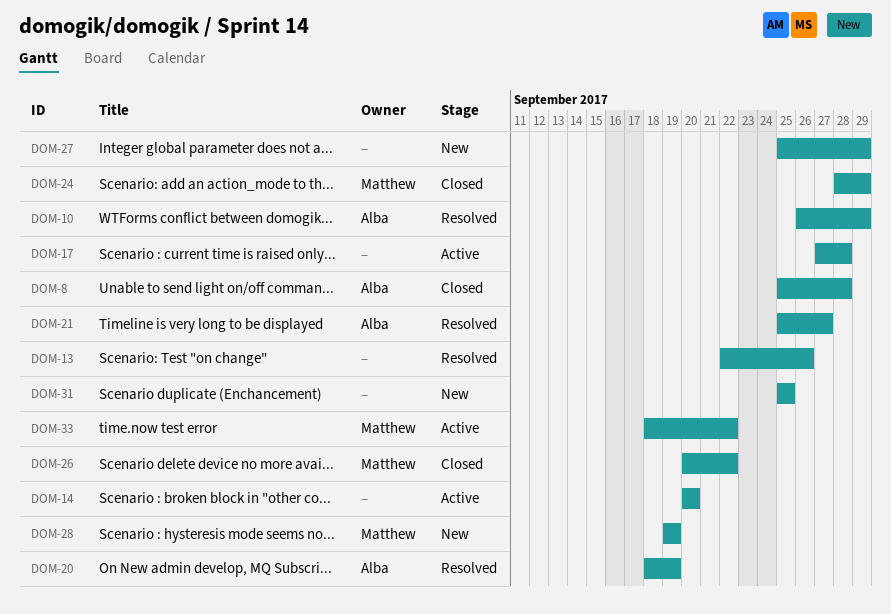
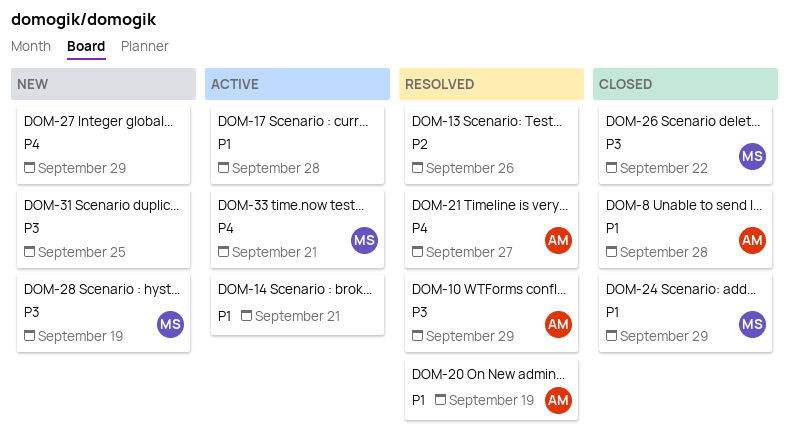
DOM-14, due: Sep 20 -> Sep 21
DOM-33, due: Sep 22 -> Sep 21

